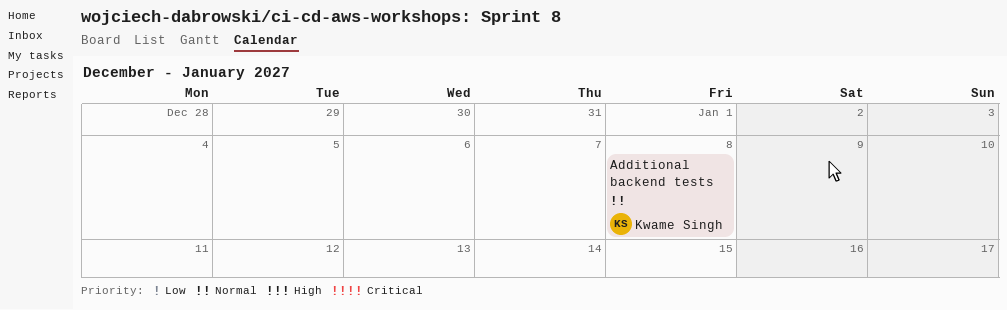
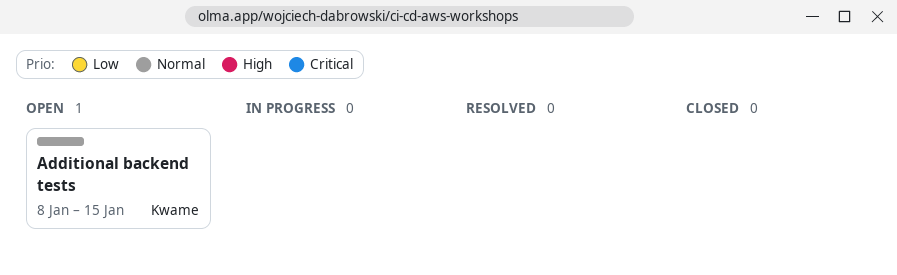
Additional backend tests, due: Jan 8 -> Jan 15

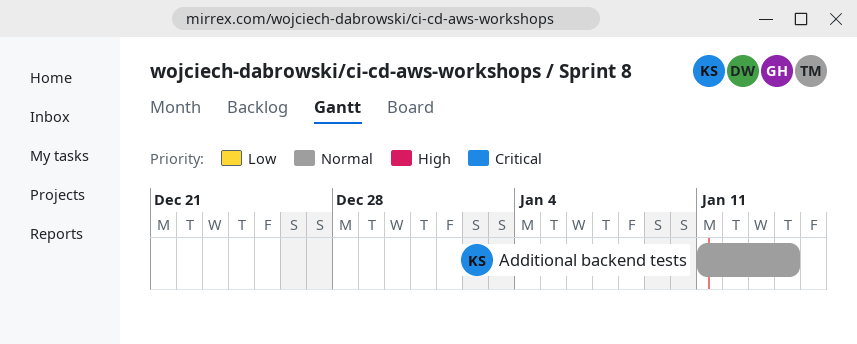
Additional backend tests, start: Jan 8 -> Jan 11
Additional backend tests, due: Jan 15 -> Jan 14

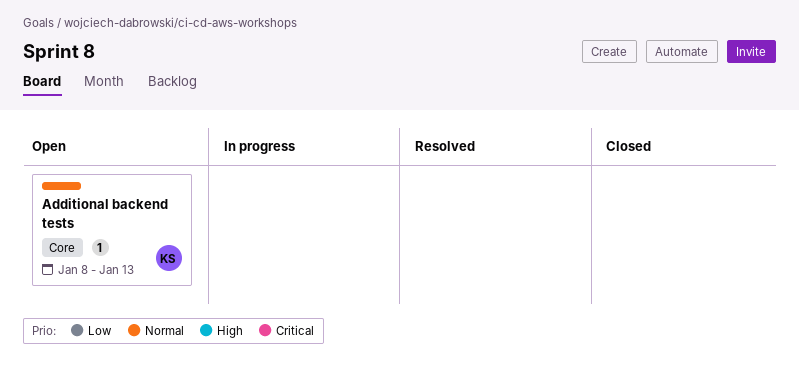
Additional backend tests, start: Jan 11 -> Jan 8
Additional backend tests, due: Jan 14 -> Jan 13

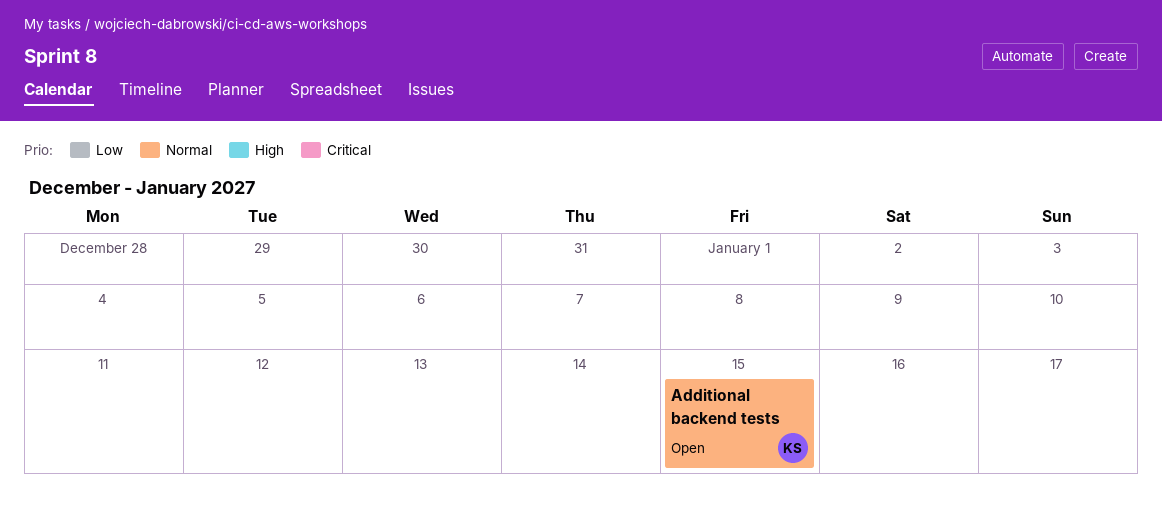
Additional backend tests, due: Jan 13 -> Jan 15

